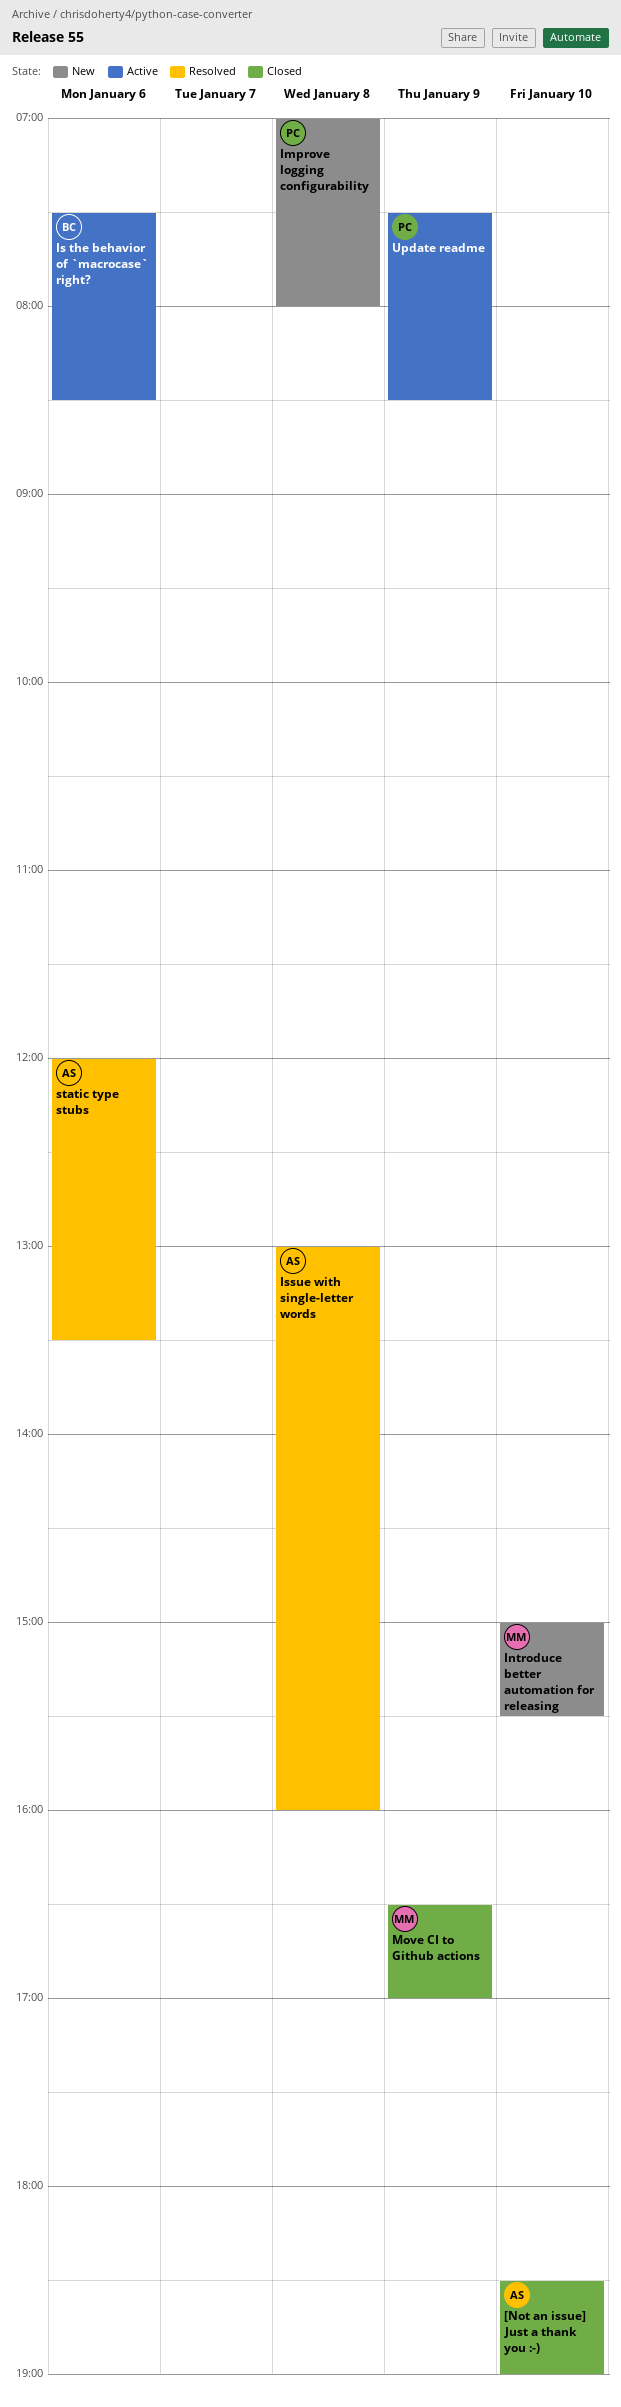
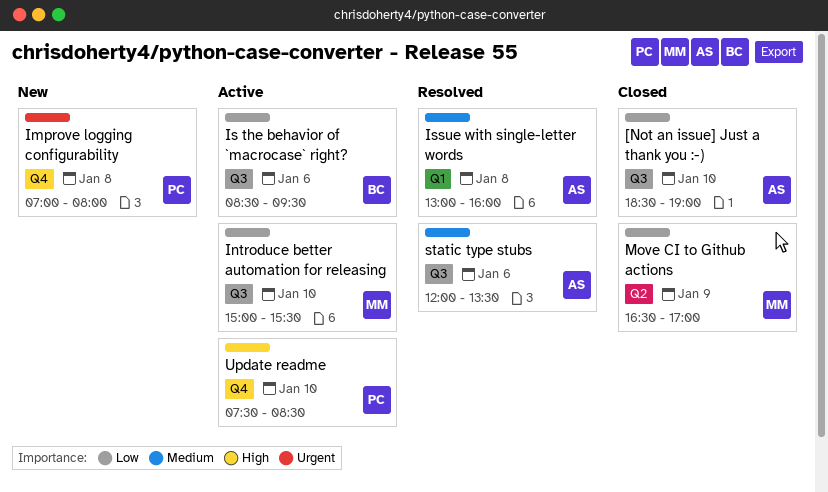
Introduce better automation for releasing, status: New -> Active
Is the behavior of `macrocase` right?, begins: 07:30 -> 08:30
Is the behavior of `macrocase` right?, ends: 08:30 -> 09:30
Update readme, day: Jan 9 -> Jan 10

